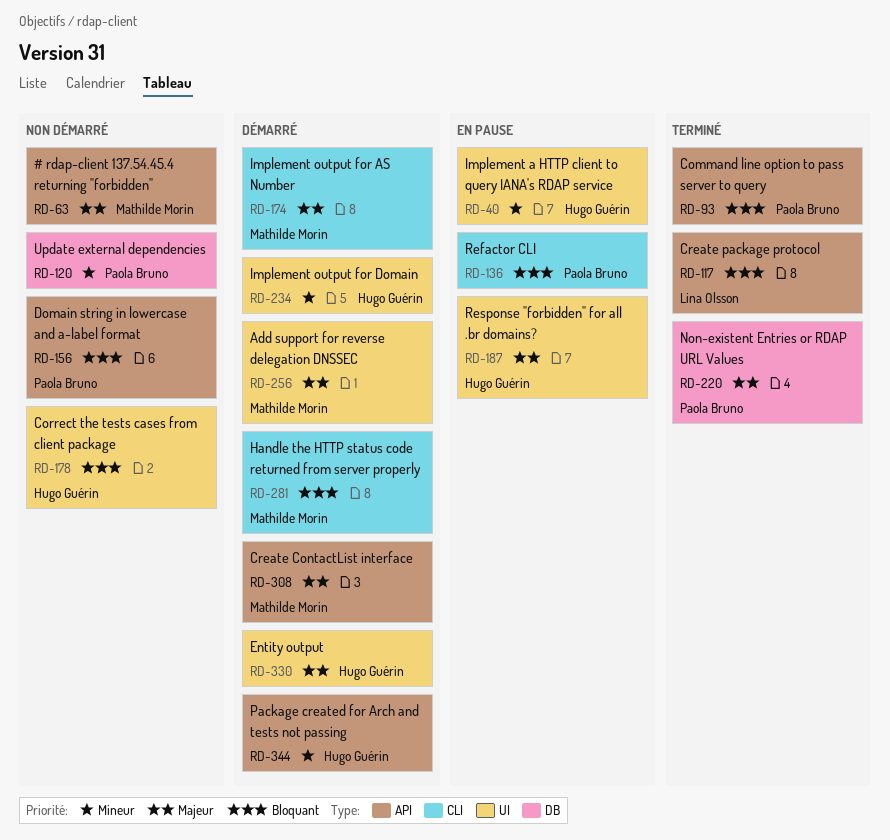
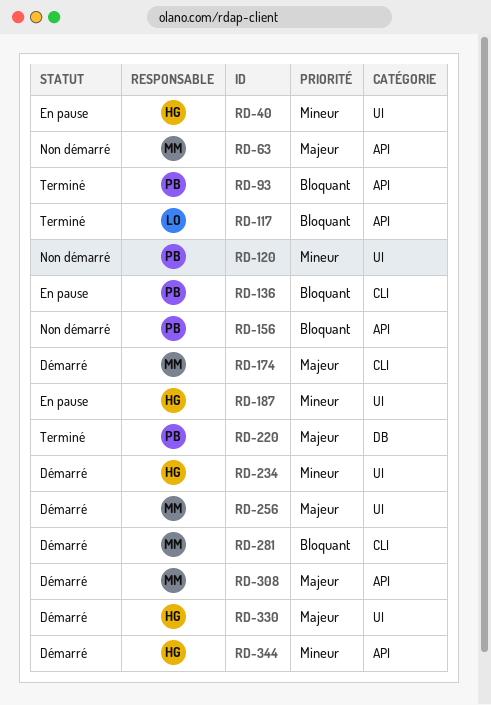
RD-120, label: DB -> UI
RD-178: present -> none
RD-187, priority: Majeur -> Mineur

